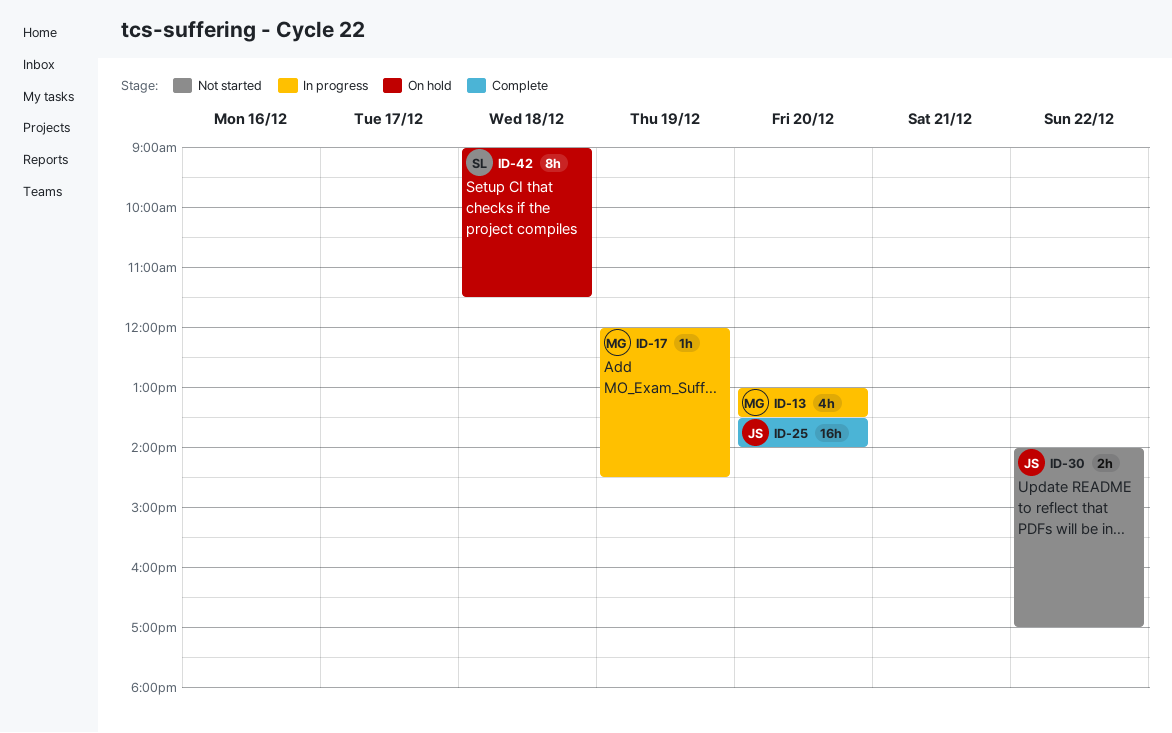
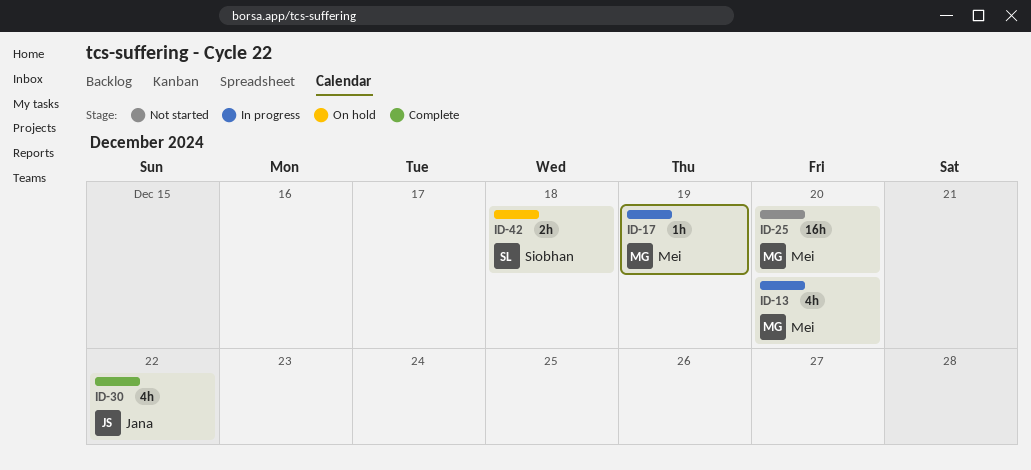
ID-25, status: Complete -> Not started
ID-25, owner: Jana -> Mei
ID-30, status: Not started -> Complete
ID-30, estimate: 2h -> 4h
ID-42, estimate: 8h -> 2h

